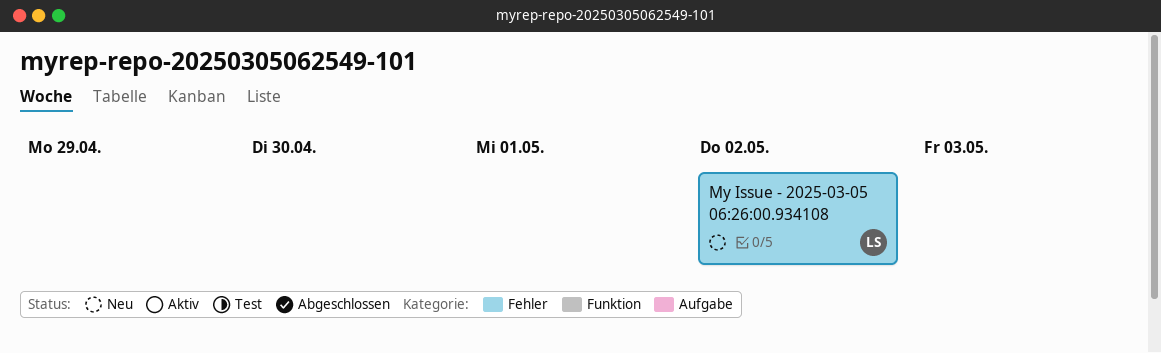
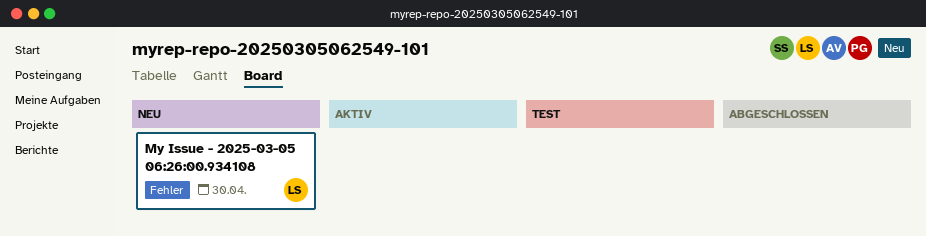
My Issue - 2025-03-05 06:26:00.934108, due: May 2 -> Apr 30

